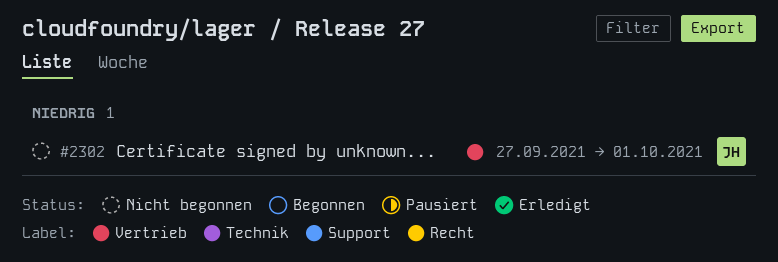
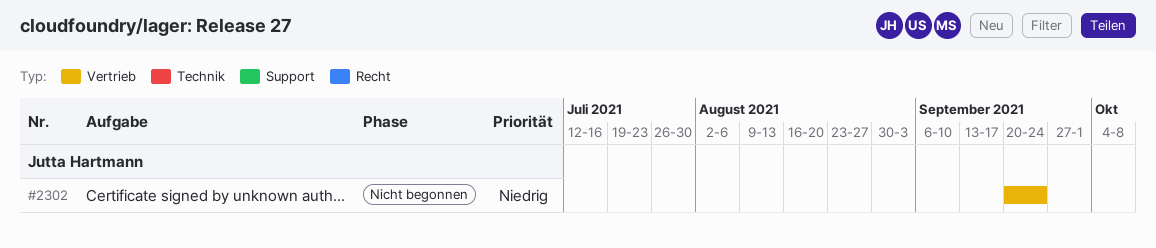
#2302, start: Sep 27 -> Sep 20
#2302, due: Oct 1 -> Sep 24

